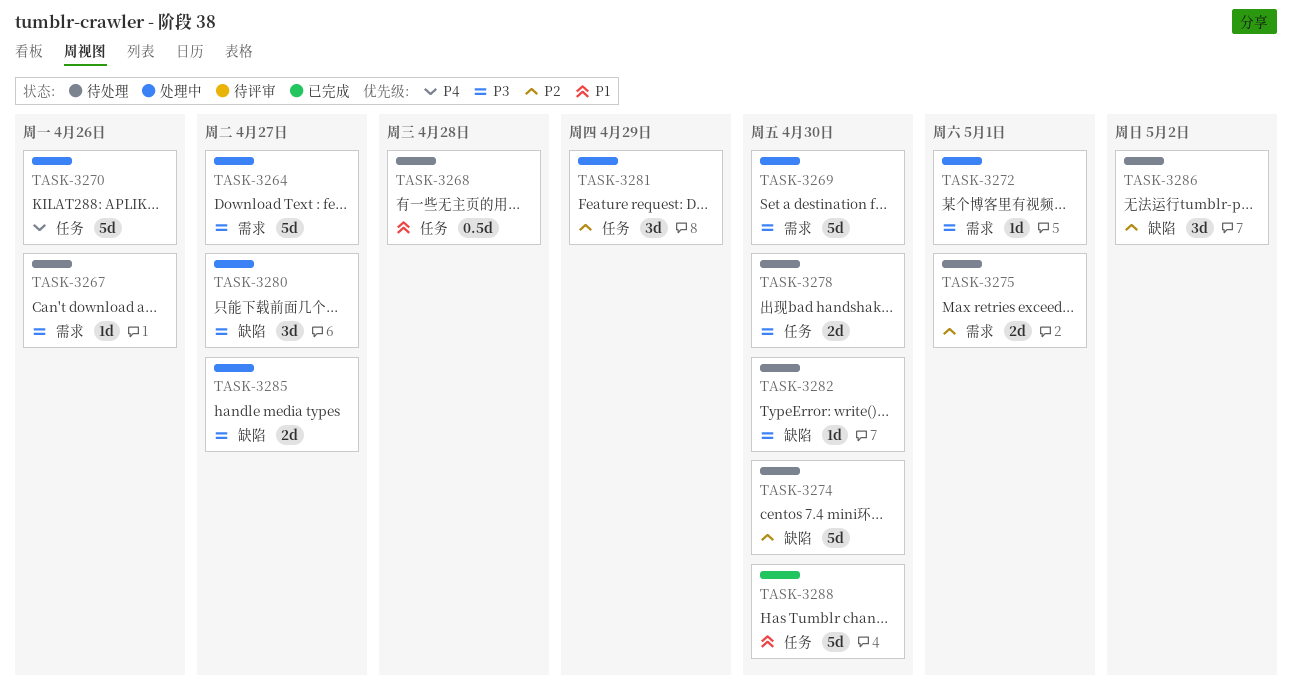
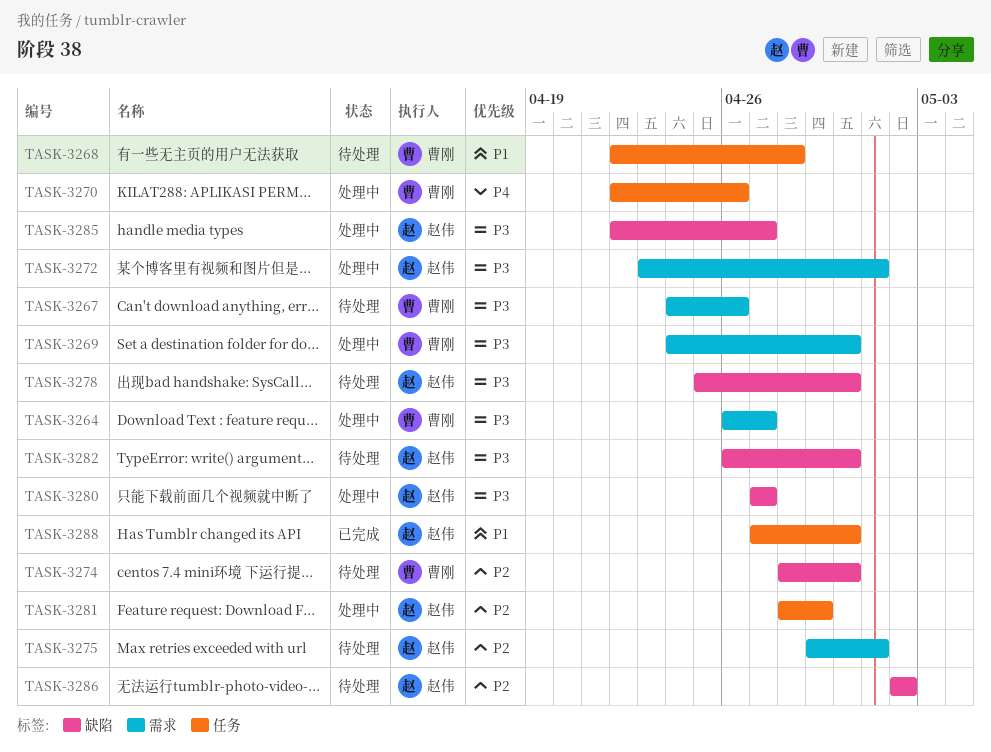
TASK-3278, label: 任务 -> 缺陷

